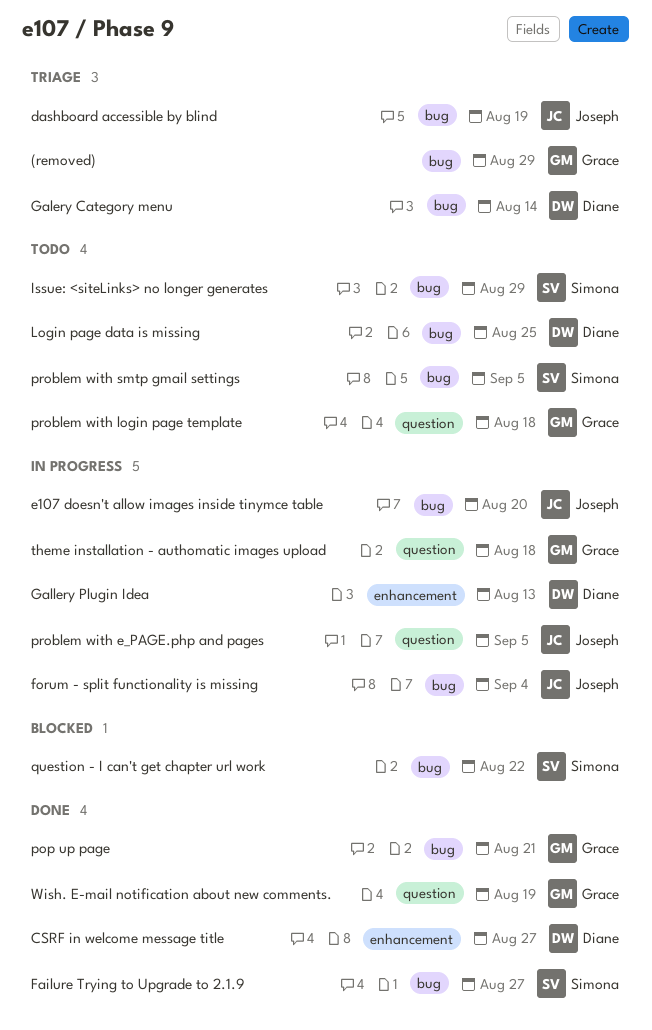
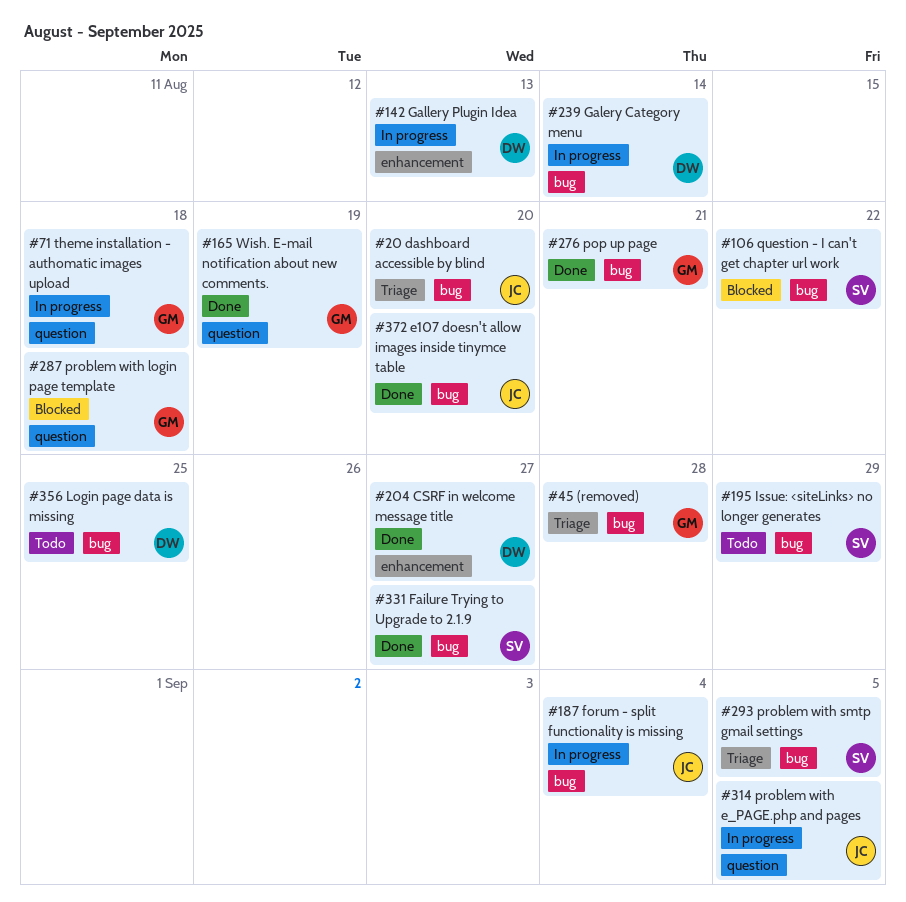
(removed), due: Aug 29 -> Aug 28
dashboard accessible by blind, due: Aug 19 -> Aug 20
e107 doesn't allow images inside tinymce table, status: In progress -> Done
Galery Category menu, status: Triage -> In progress
problem with login page template, status: Todo -> Blocked
problem with smtp gmail settings, status: Todo -> Triage

